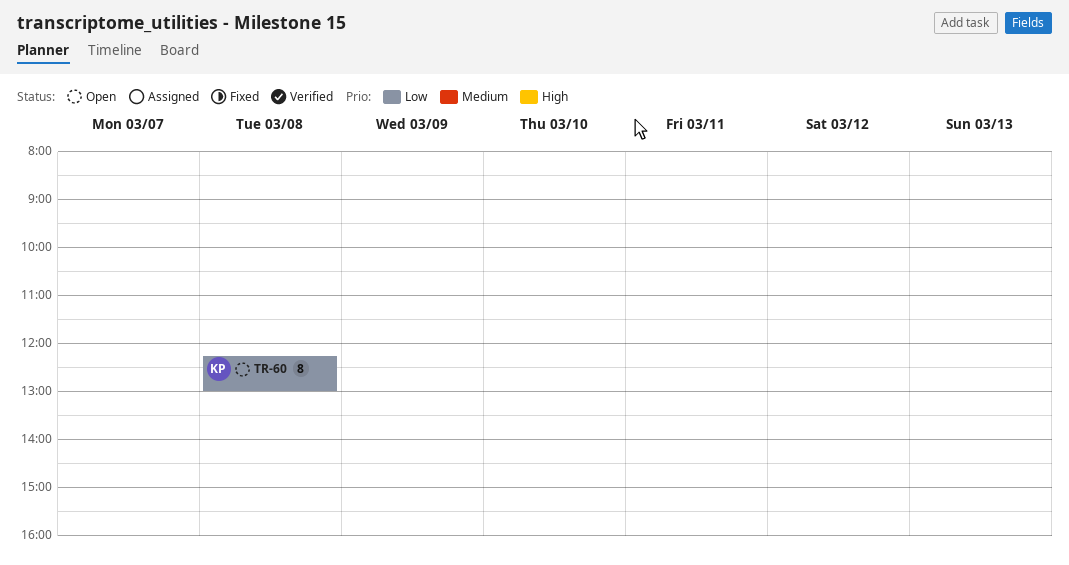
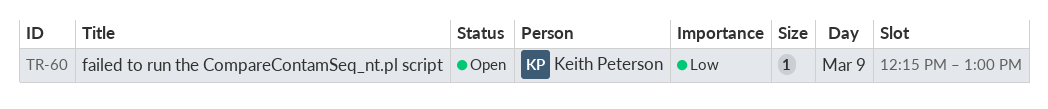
TR-60, estimate: 8 -> 1
TR-60, day: Mar 8 -> Mar 9

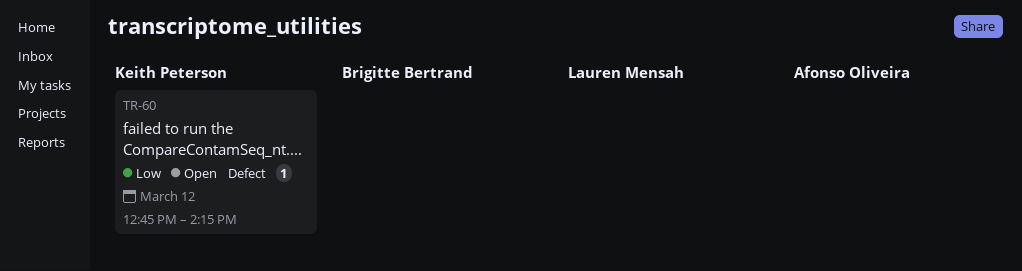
TR-60, day: Mar 9 -> Mar 12
TR-60, begins: 12:15 -> 12:45
TR-60, ends: 13:00 -> 14:15

